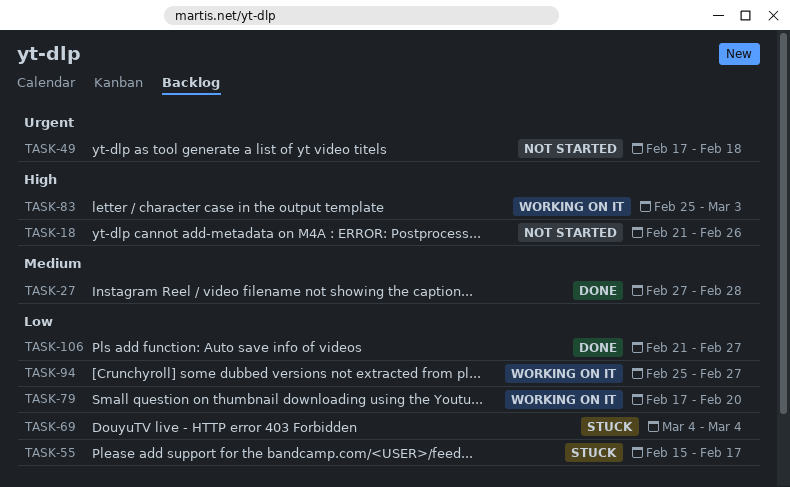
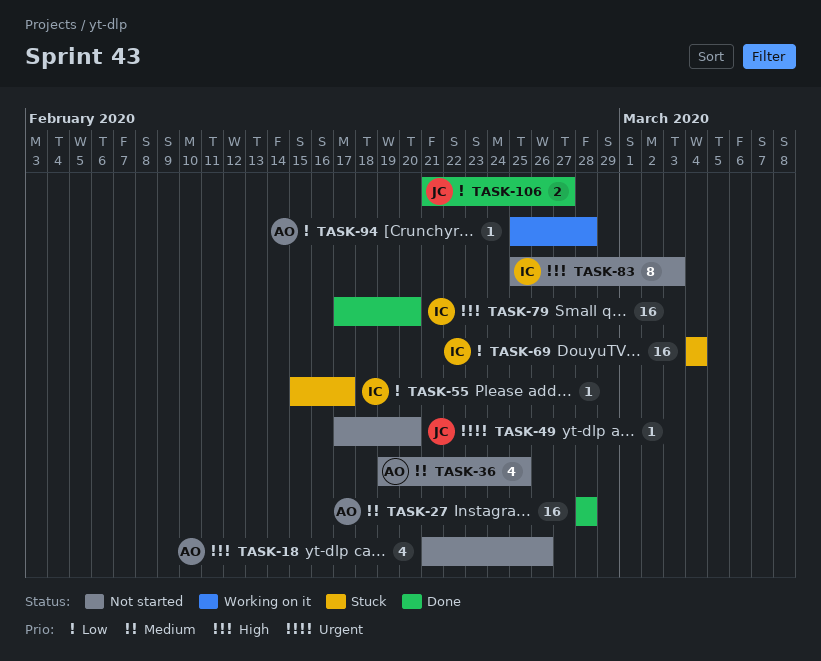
TASK-27, start: Feb 27 -> Feb 28
TASK-36: none -> present
TASK-49, due: Feb 18 -> Feb 20
TASK-79, status: Working on it -> Done
TASK-79, priority: Low -> High
TASK-83, status: Working on it -> Not started
TASK-94, due: Feb 27 -> Feb 28

